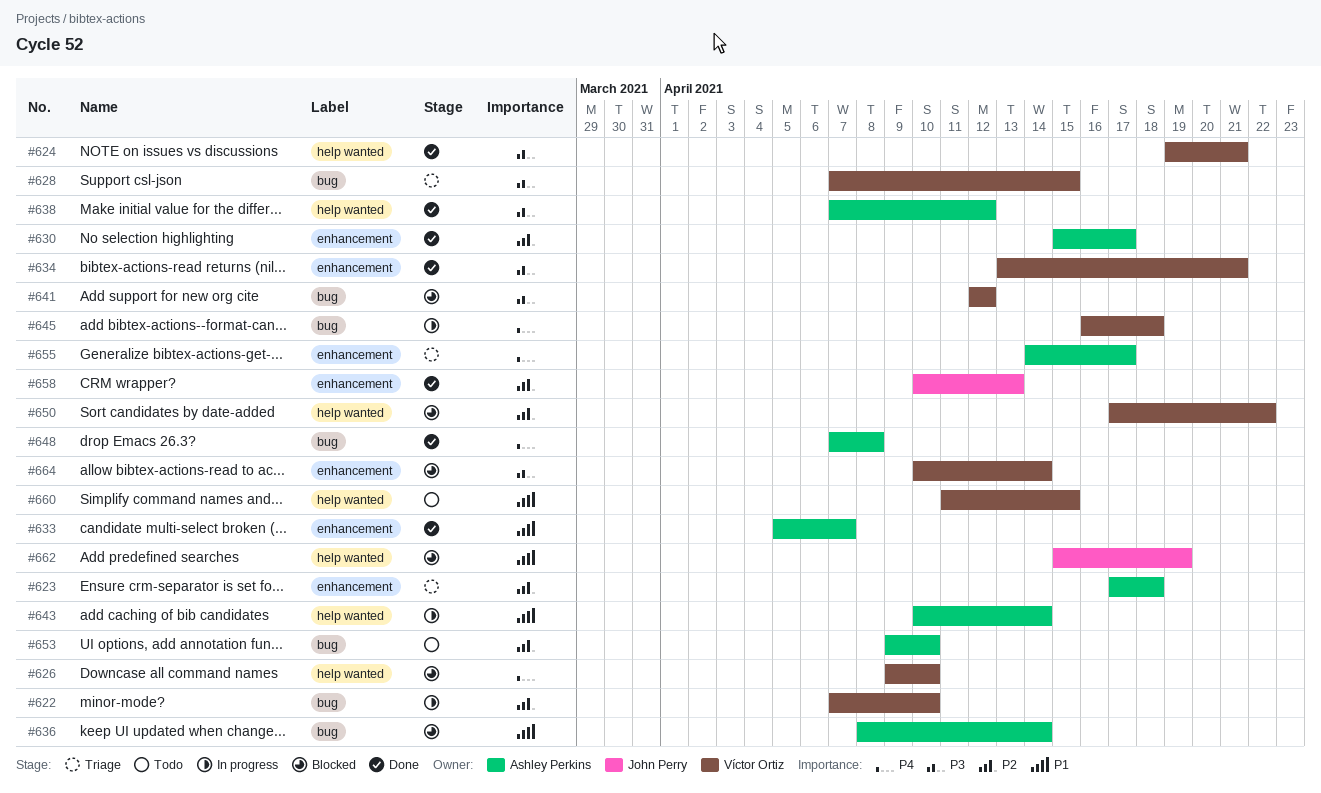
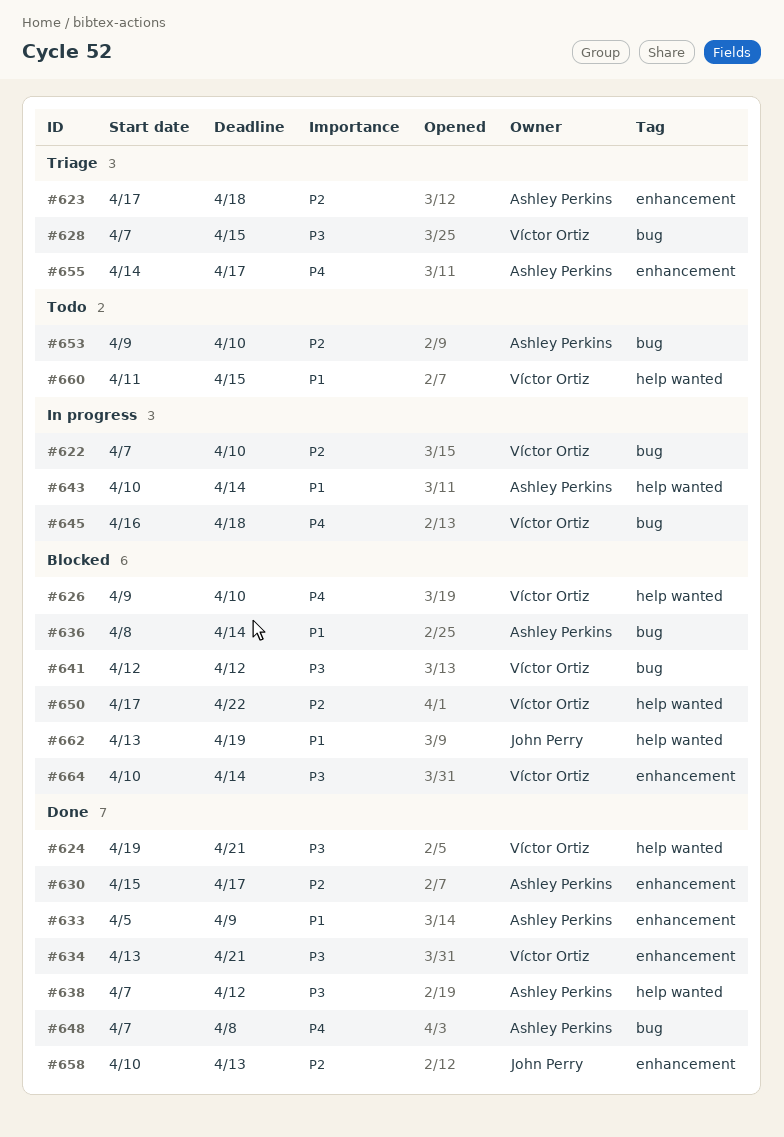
#633, due: Apr 7 -> Apr 9
#662, start: Apr 15 -> Apr 13

